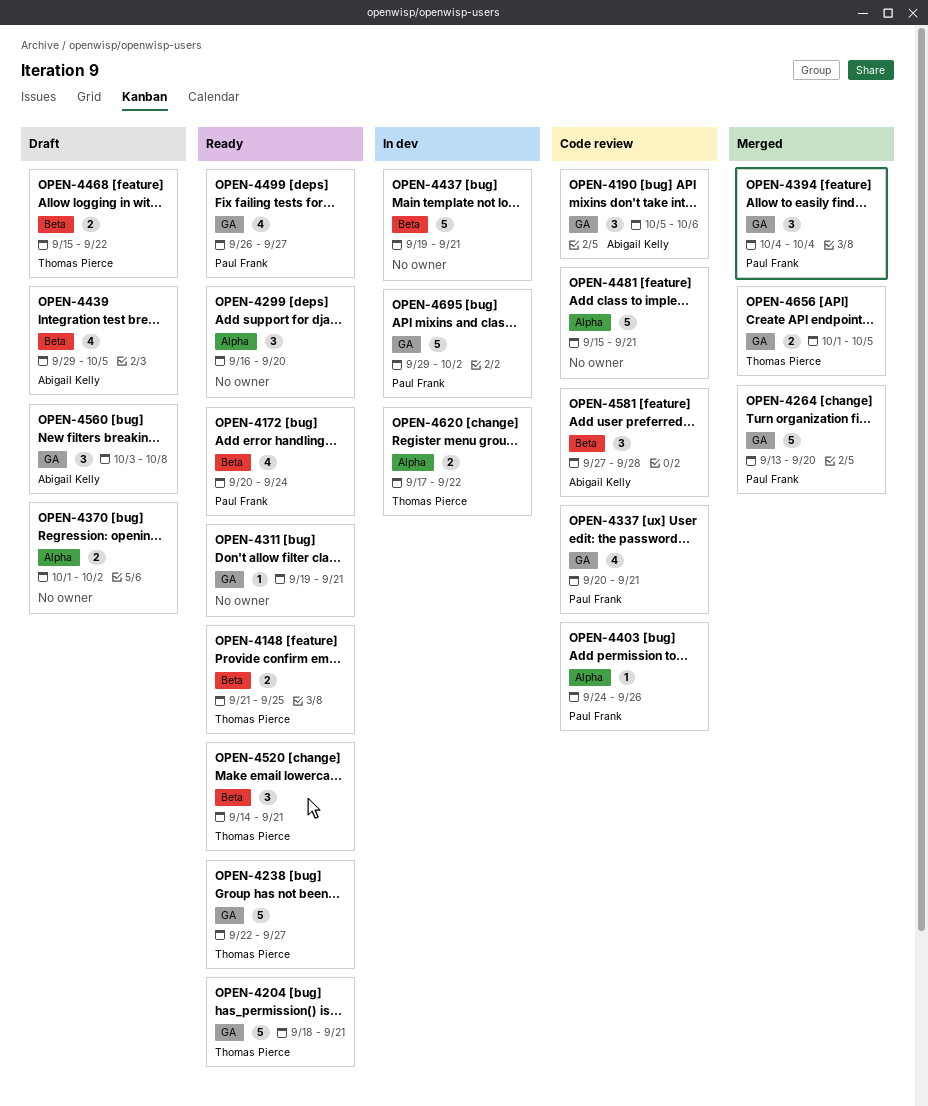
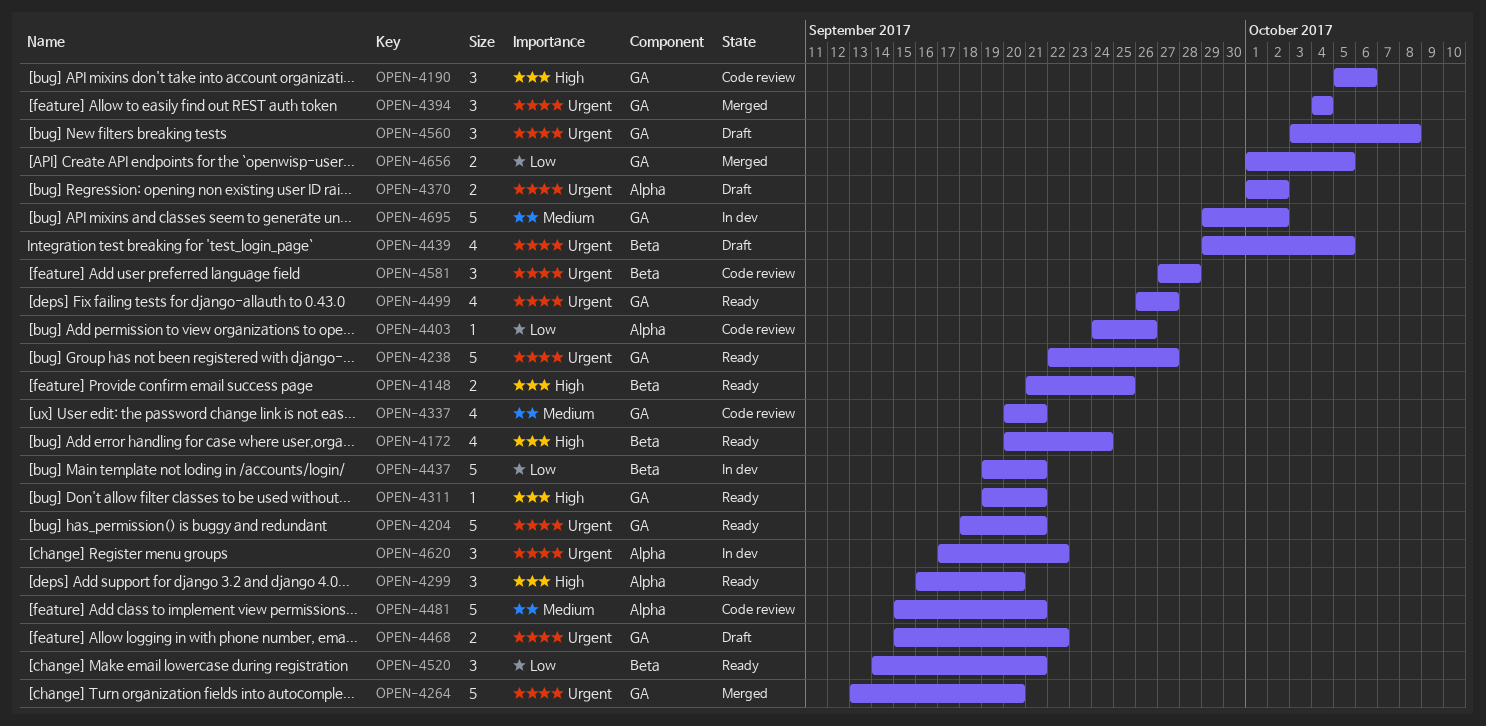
OPEN-4468, label: Beta -> GA
OPEN-4620, estimate: 2 -> 3

